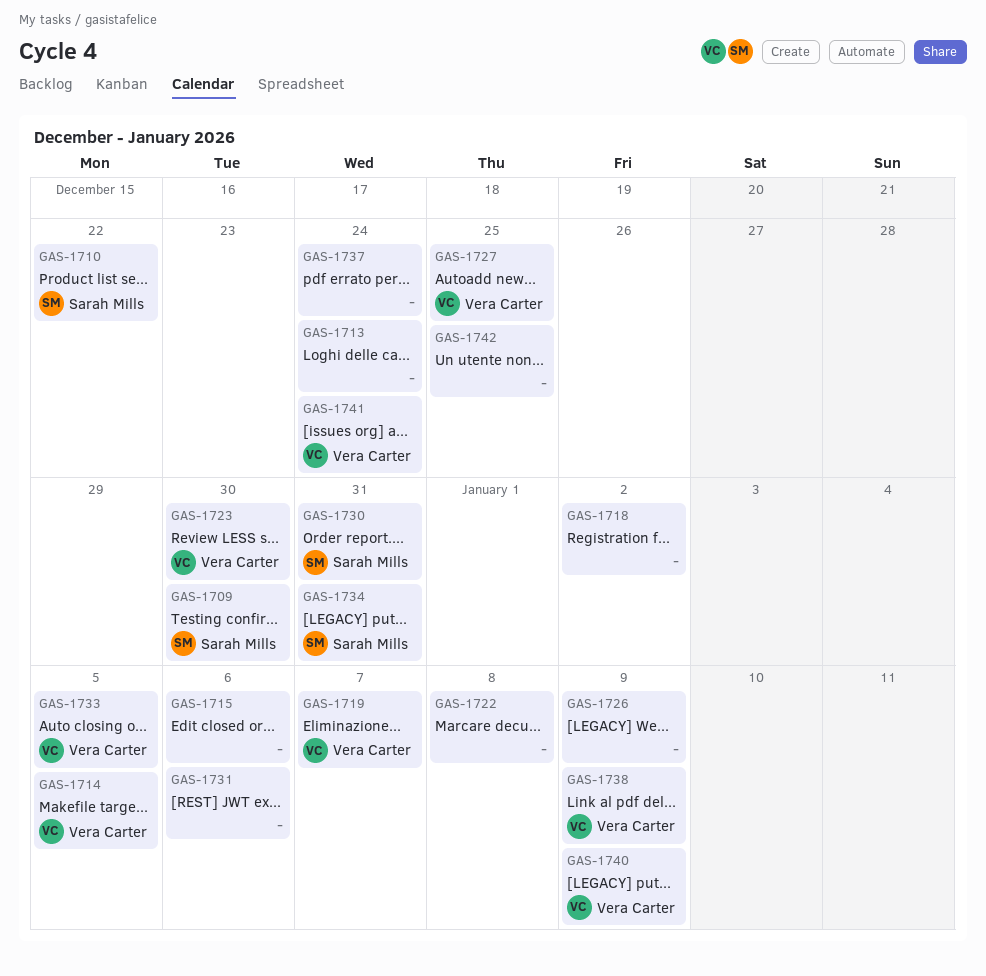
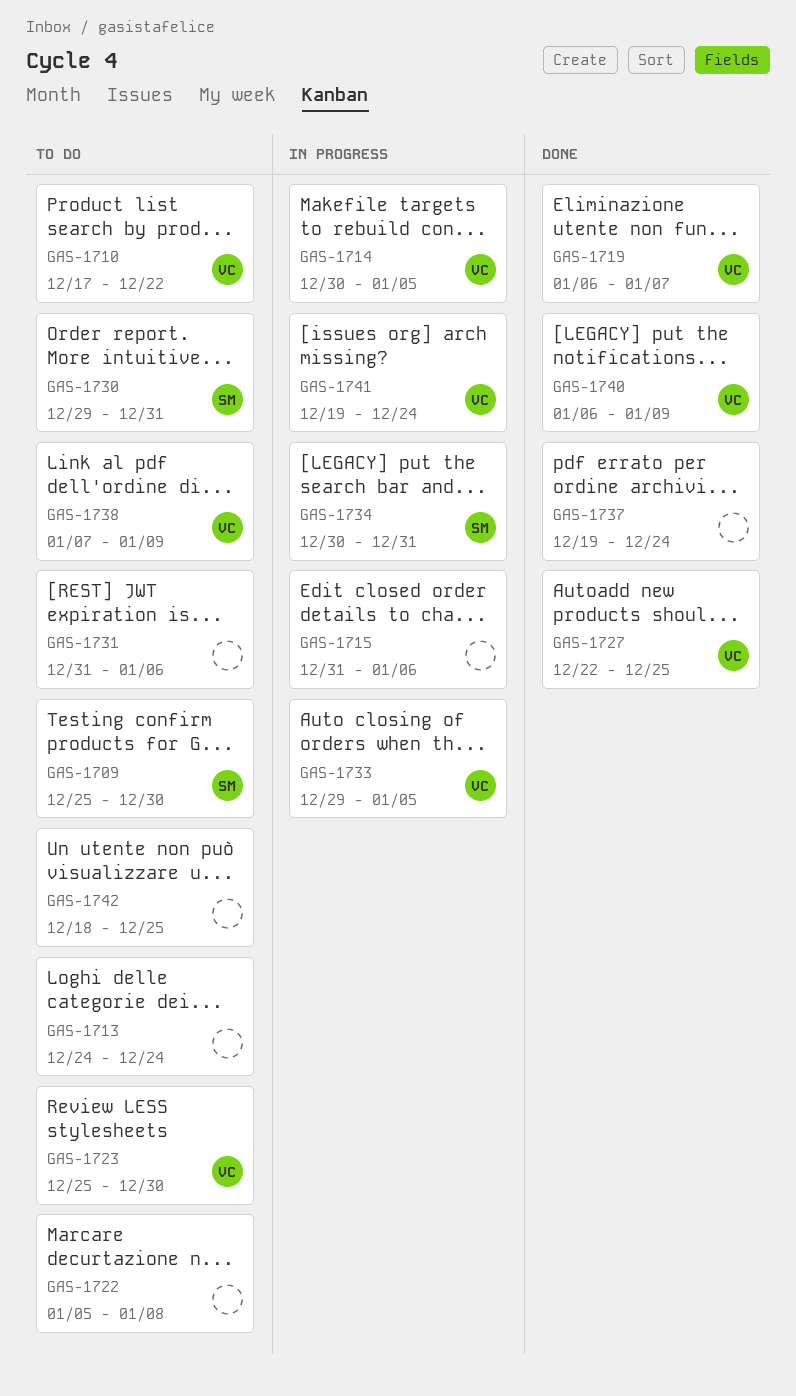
GAS-1710, owner: Sarah Mills -> Vera Carter
GAS-1718: present -> none
GAS-1726: present -> none

